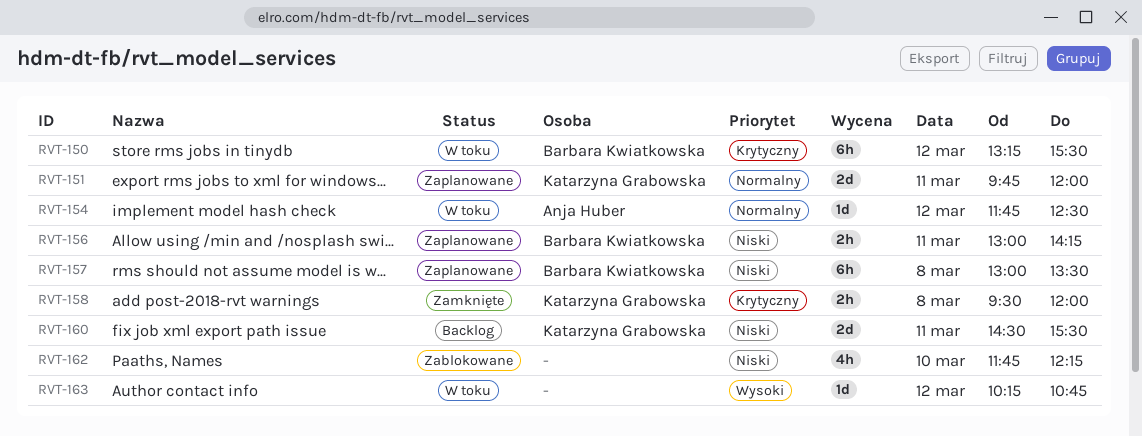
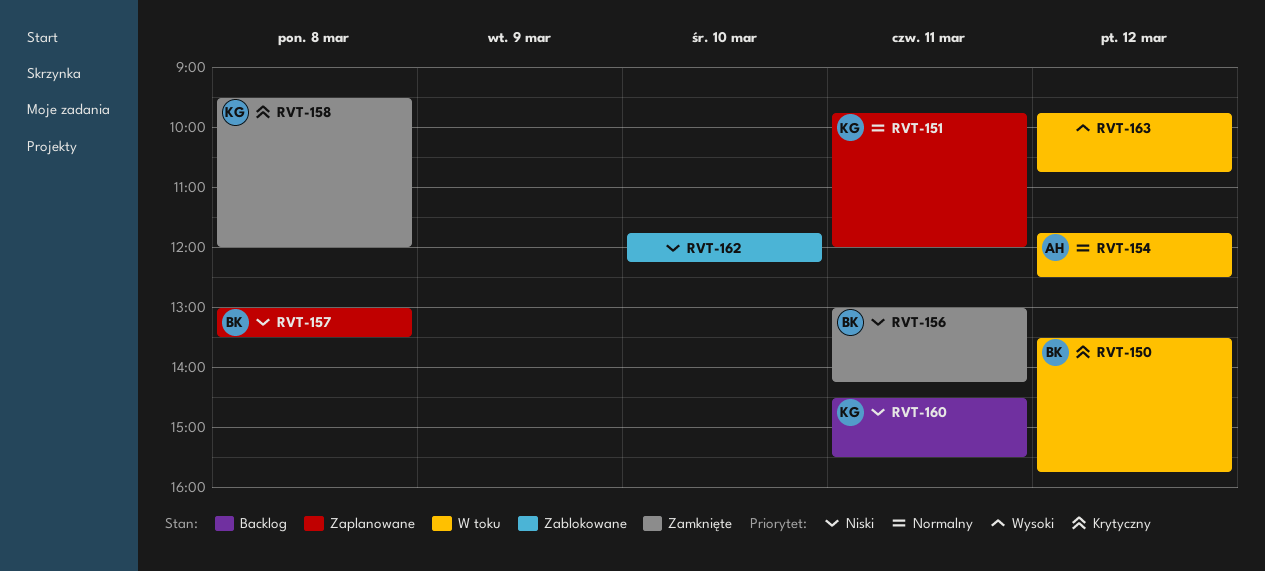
RVT-150, begins: 13:15 -> 13:30
RVT-150, ends: 15:30 -> 15:45
RVT-156, status: Zaplanowane -> Zamknięte
RVT-163, begins: 10:15 -> 09:45

